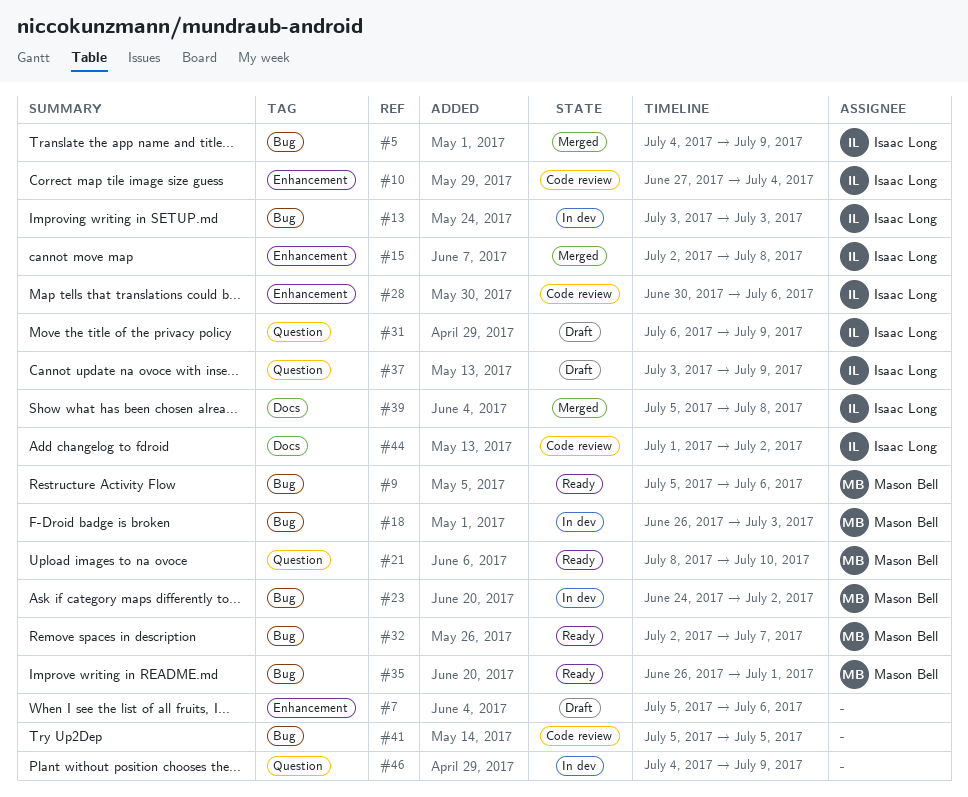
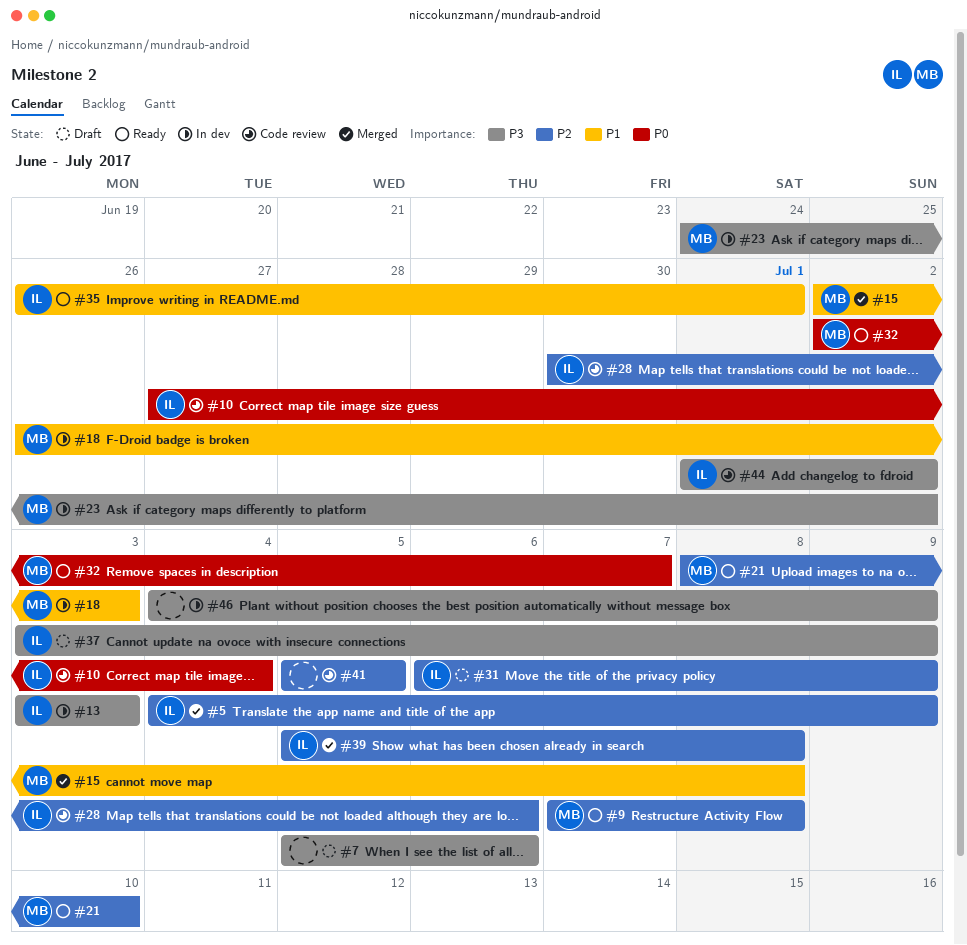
#9, start: Jul 5 -> Jul 7
#9, due: Jul 6 -> Jul 8
#15, owner: Isaac Long -> Mason Bell
#35, owner: Mason Bell -> Isaac Long

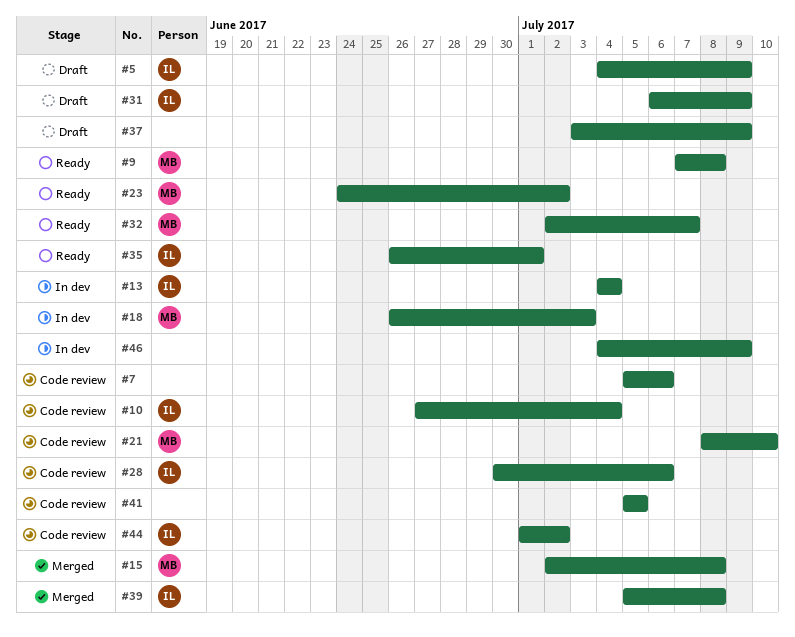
#5, status: Merged -> Draft
#7, status: Draft -> Code review
#13, start: Jul 3 -> Jul 4
#13, due: Jul 3 -> Jul 4
#21, status: Ready -> Code review
#23, status: In dev -> Ready
#37, owner: IL -> none

